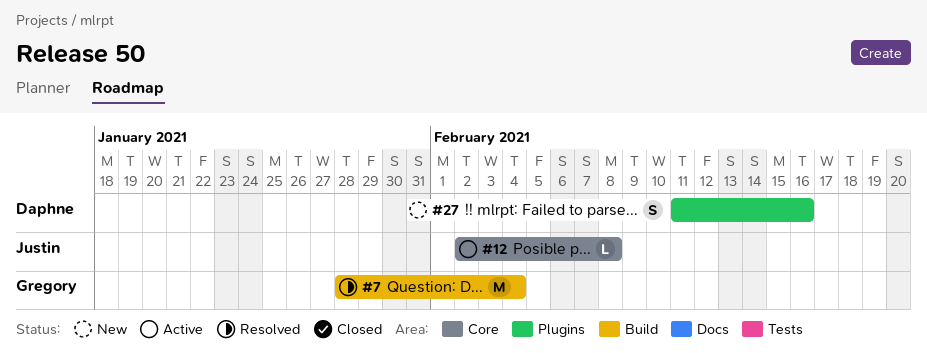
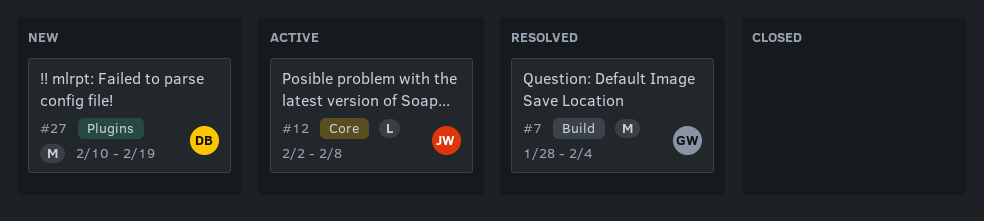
#27, estimate: S -> M
#27, start: Feb 11 -> Feb 10
#27, due: Feb 16 -> Feb 19

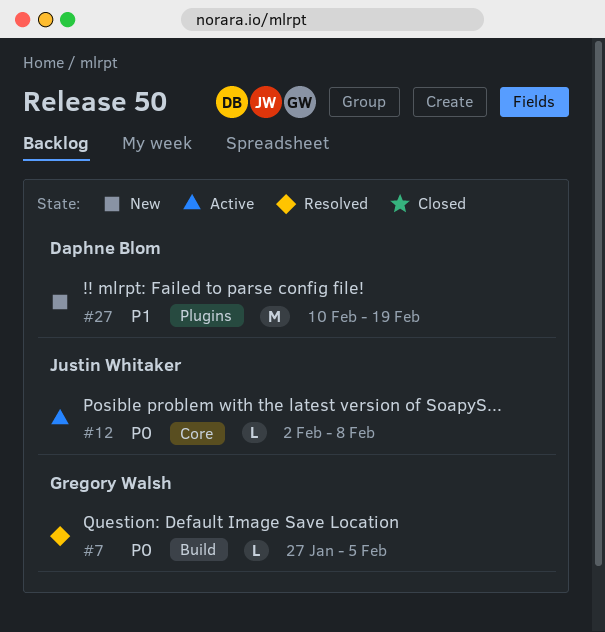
#7, estimate: M -> L
#7, start: Jan 28 -> Jan 27
#7, due: Feb 4 -> Feb 5

